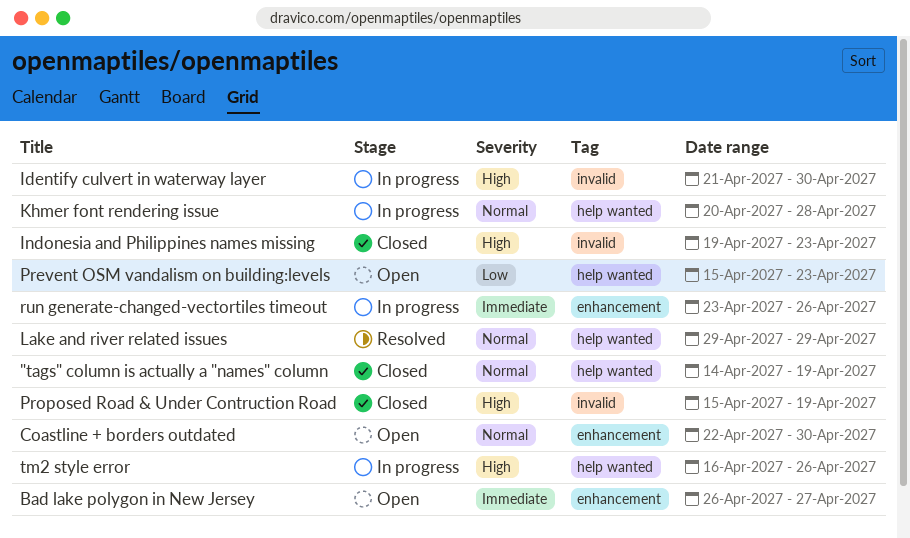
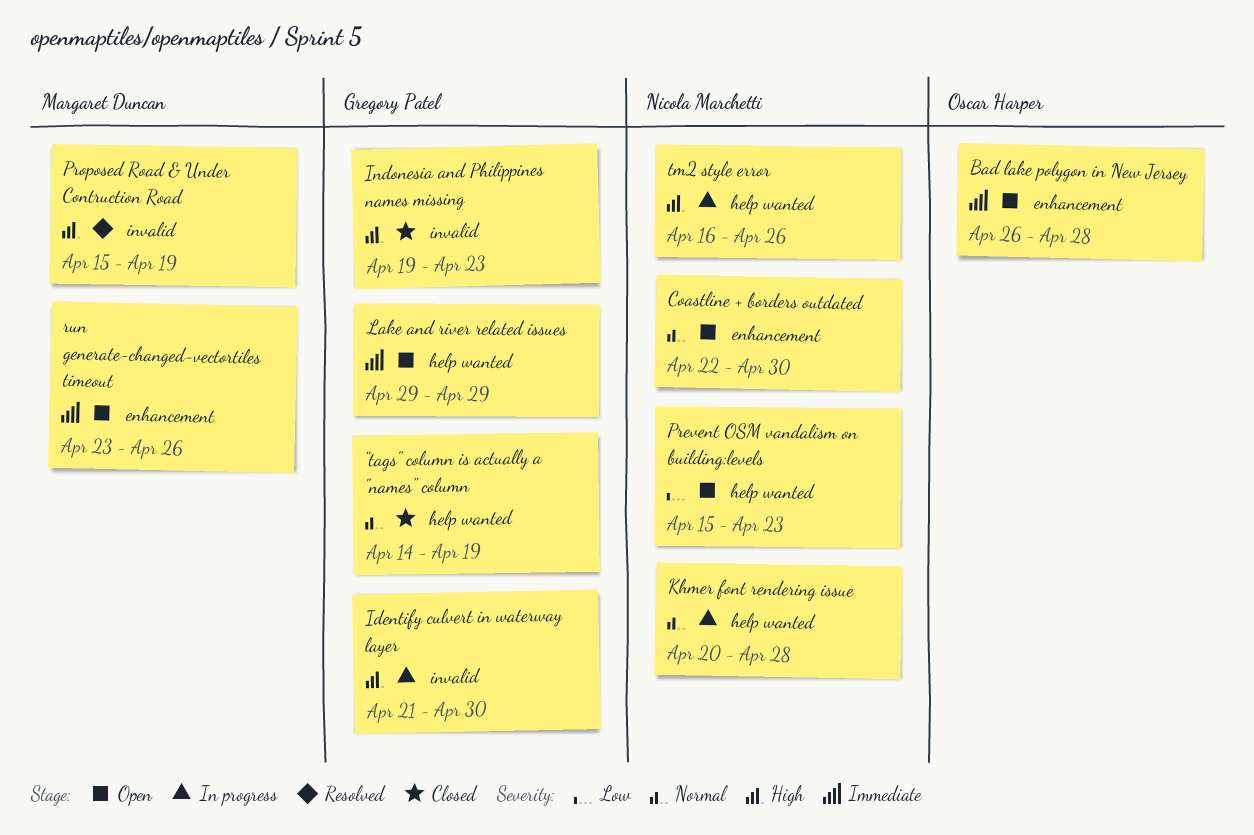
Bad lake polygon in New Jersey, due: Apr 27 -> Apr 28
Lake and river related issues, status: Resolved -> Open
Lake and river related issues, priority: Normal -> Immediate
Proposed Road & Under Contruction Road, status: Closed -> Resolved
run generate-changed-vectortiles timeout, status: In progress -> Open

